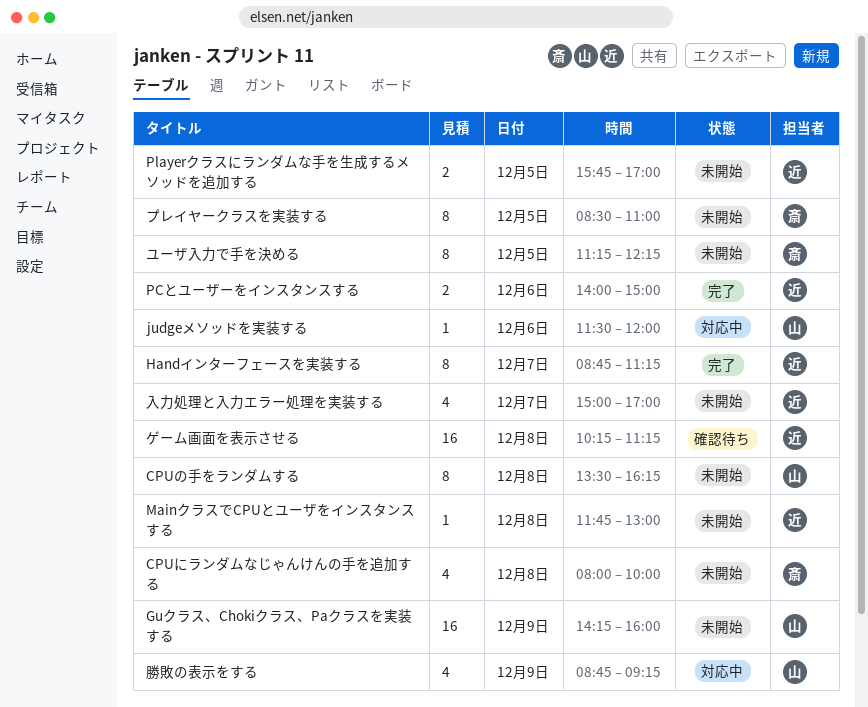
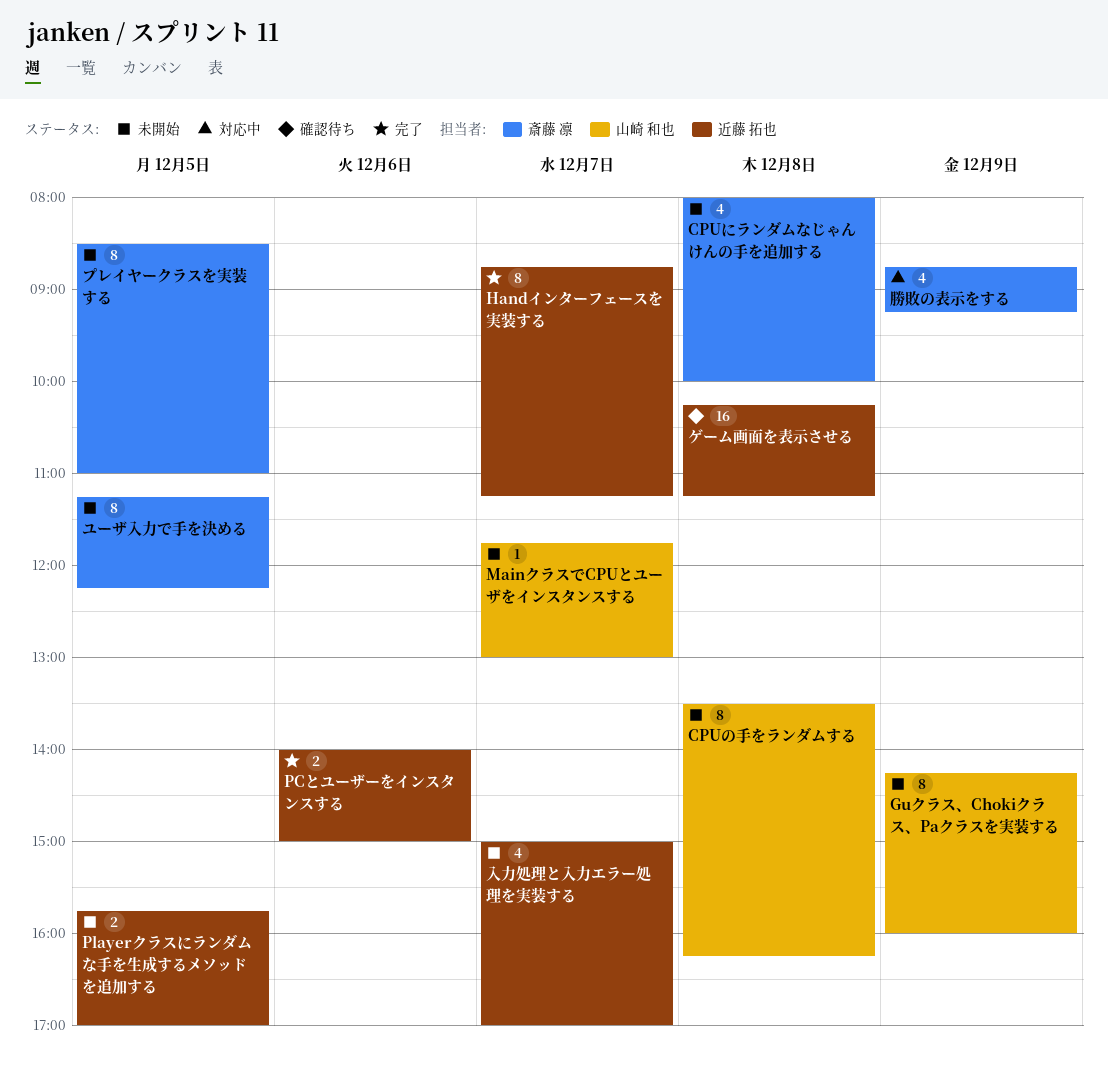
Guクラス、Chokiクラス、Paクラスを実装する, estimate: 16 -> 8
judgeメソッドを実装する: present -> none
MainクラスでCPUとユーザをインスタンスする, owner: 近藤 拓也 -> 山崎 和也
MainクラスでCPUとユーザをインスタンスする, day: Dec 8 -> Dec 7
勝敗の表示をする, owner: 山崎 和也 -> 斎藤 凛

